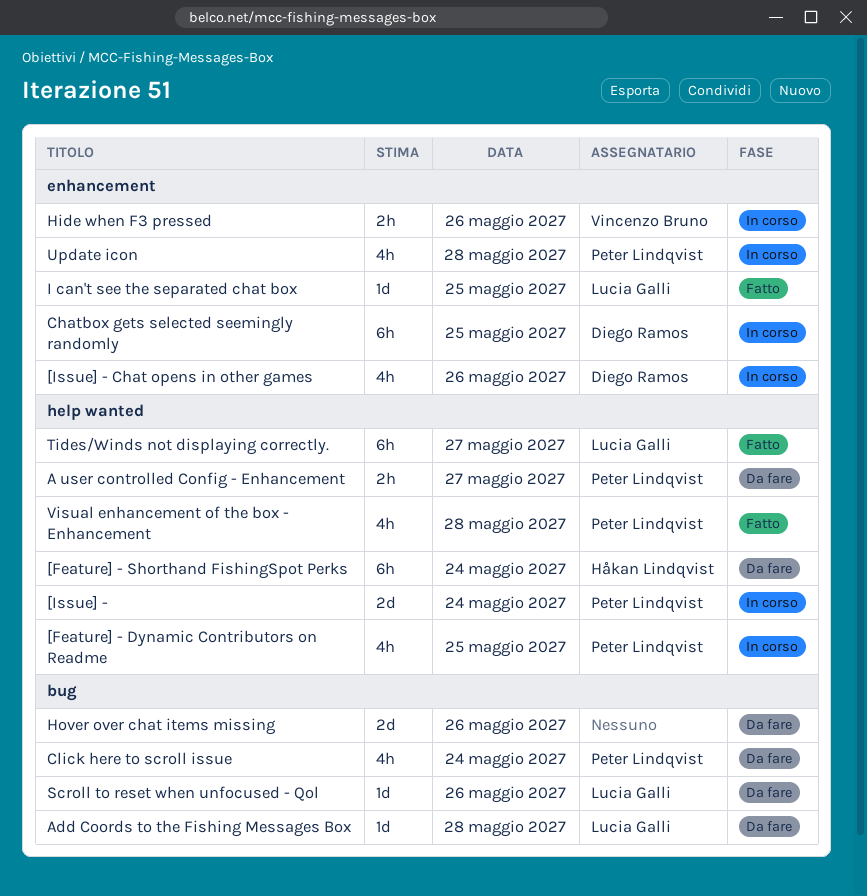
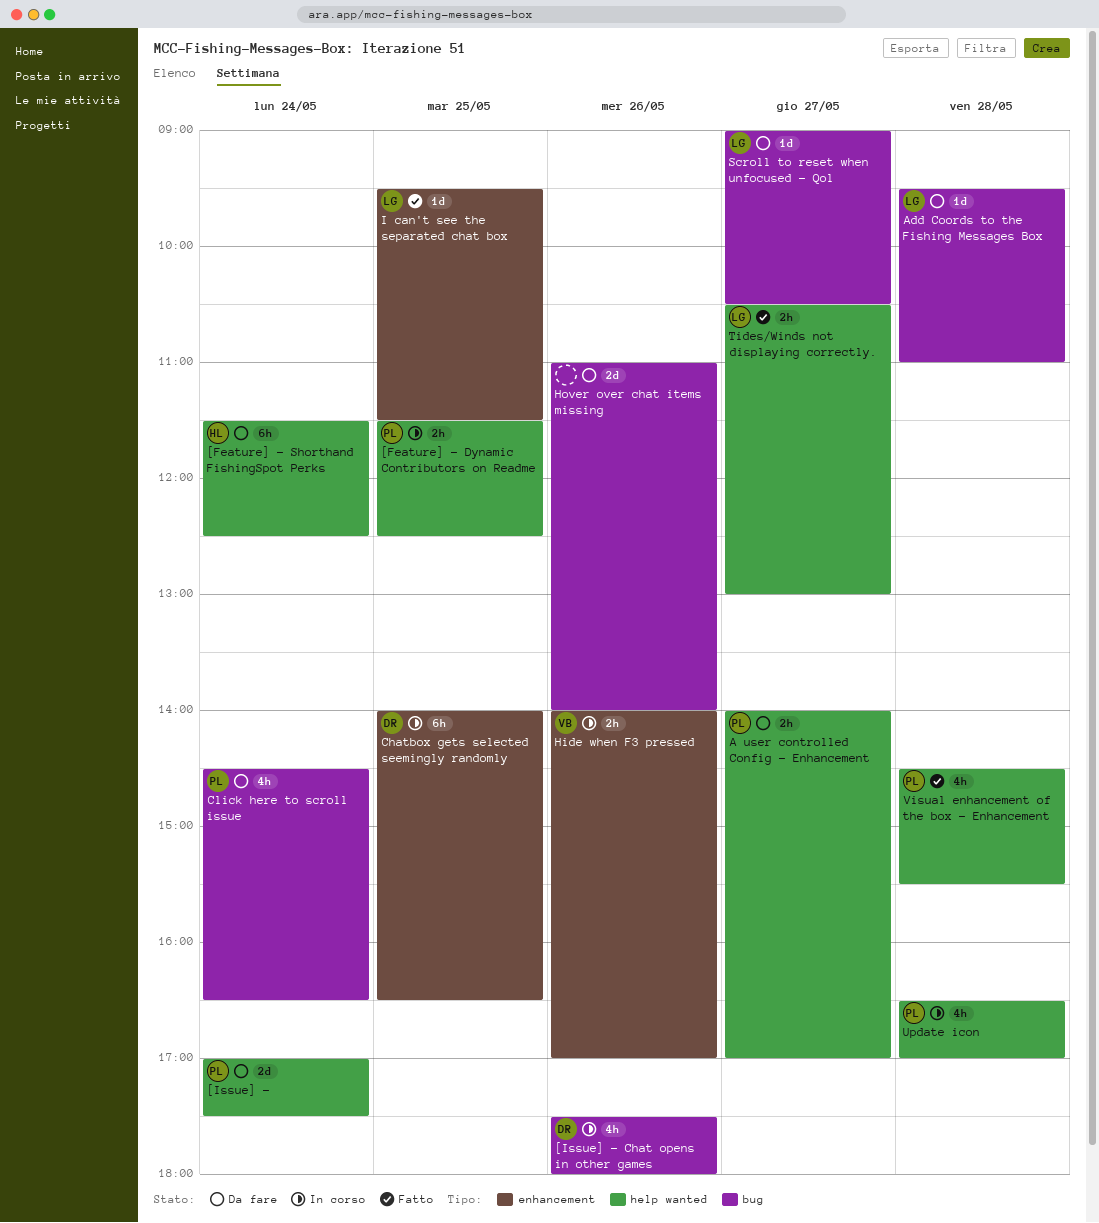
[Feature] - Dynamic Contributors on Readme, estimate: 4h -> 2h
[Issue] -, status: In corso -> Da fare
[Issue] - Chat opens in other games, label: enhancement -> bug
Scroll to reset when unfocused - Qol, day: May 26 -> May 27
Tides/Winds not displaying correctly., estimate: 6h -> 2h
Update icon, label: enhancement -> help wanted

